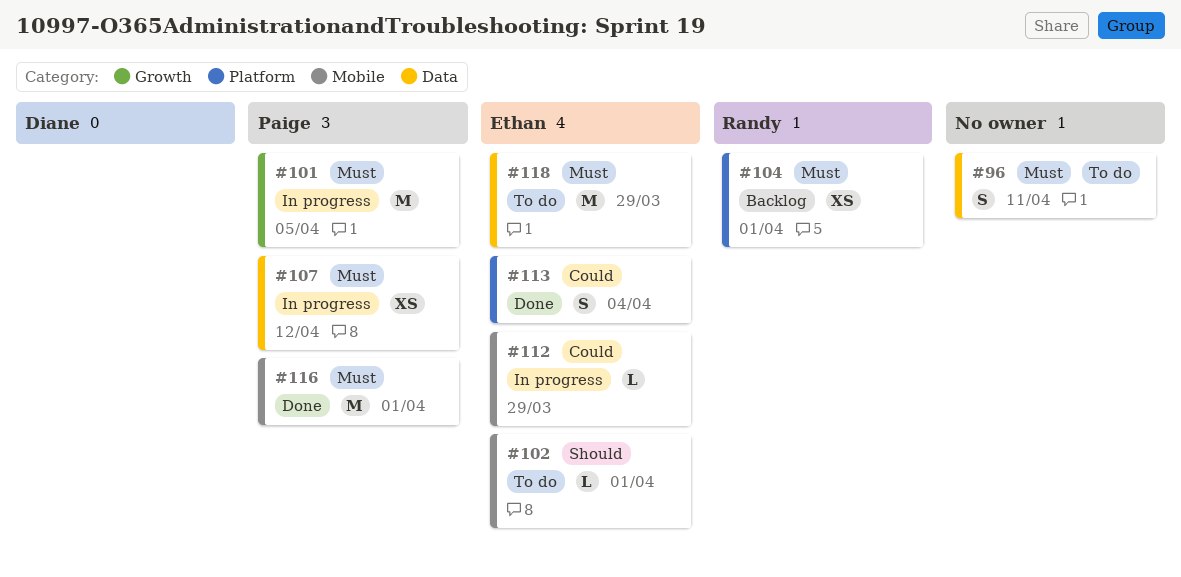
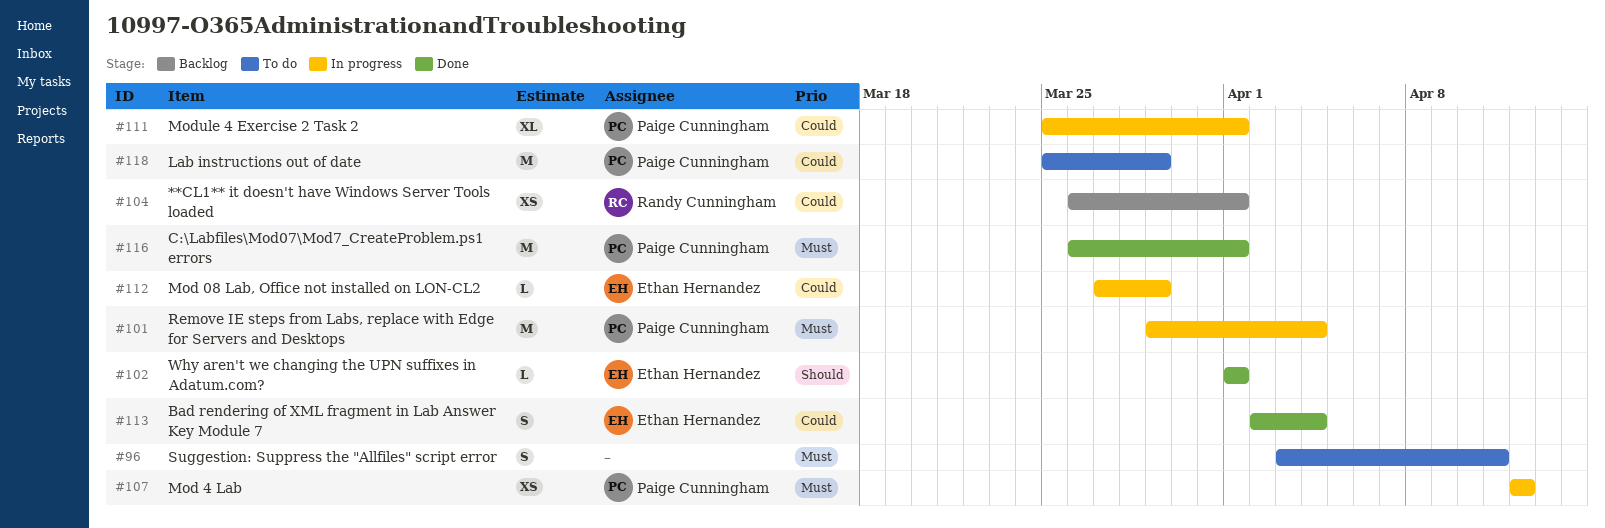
#101, due: Apr 5 -> Apr 4
#102, status: To do -> Done
#104, priority: Must -> Could
#111: none -> present
#118, owner: Ethan Hernandez -> Paige Cunningham
#118, priority: Must -> Could

